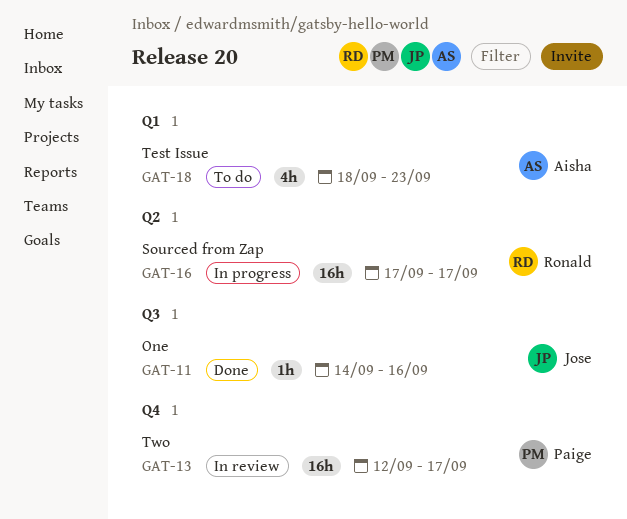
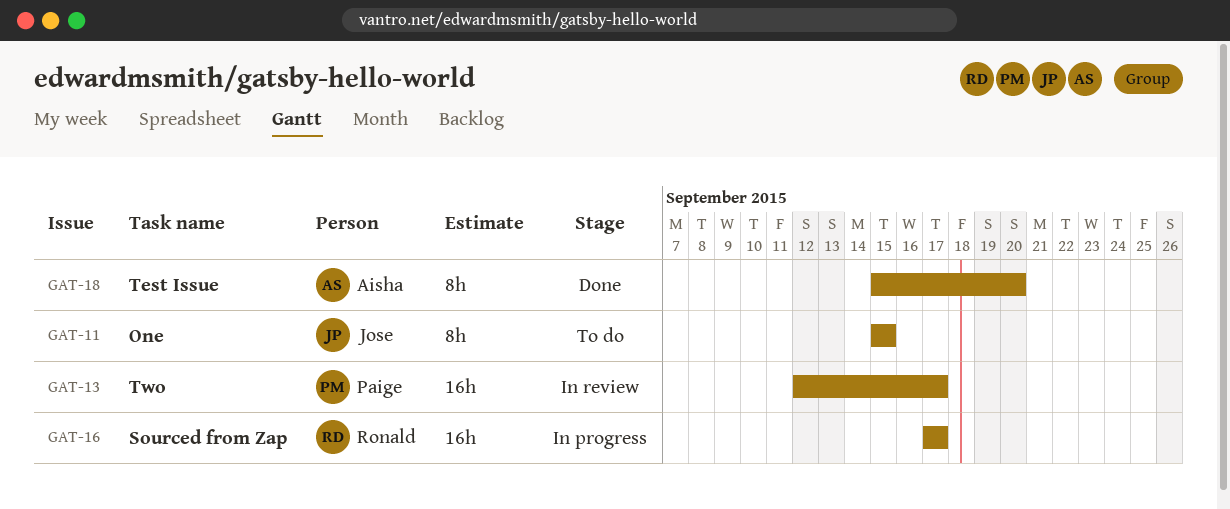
GAT-11, status: Done -> To do
GAT-11, estimate: 1h -> 8h
GAT-11, start: Sep 14 -> Sep 15
GAT-11, due: Sep 16 -> Sep 15
GAT-18, status: To do -> Done
GAT-18, estimate: 4h -> 8h
GAT-18, start: Sep 18 -> Sep 15
GAT-18, due: Sep 23 -> Sep 20

